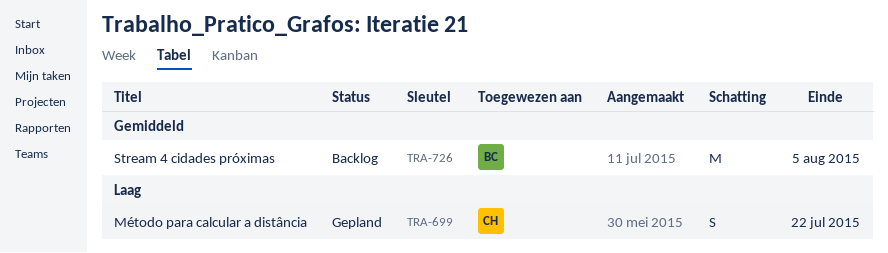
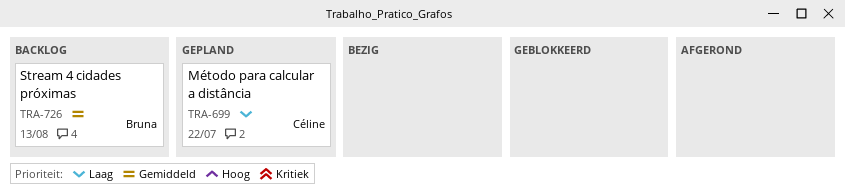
TRA-726, due: Aug 5 -> Aug 13

